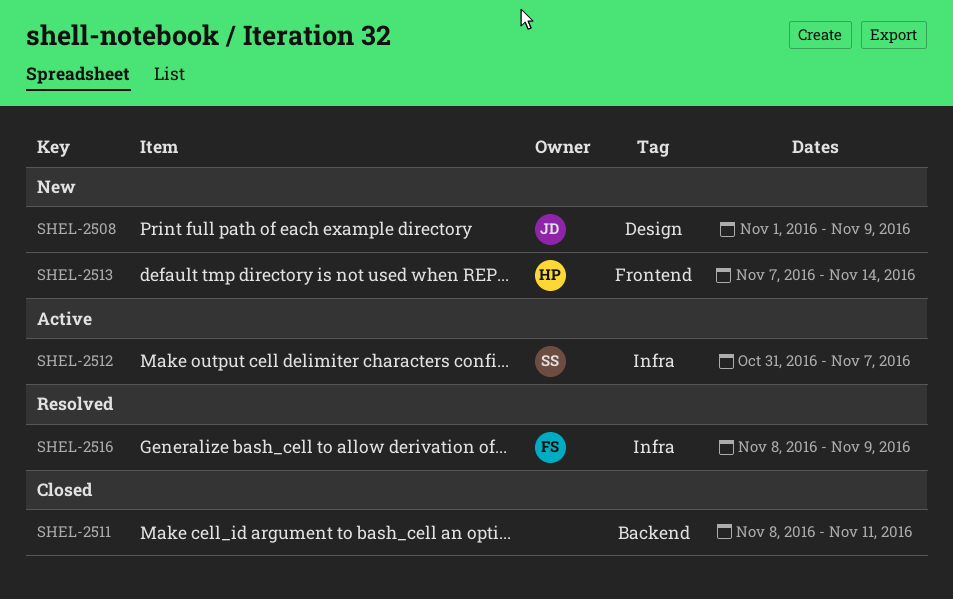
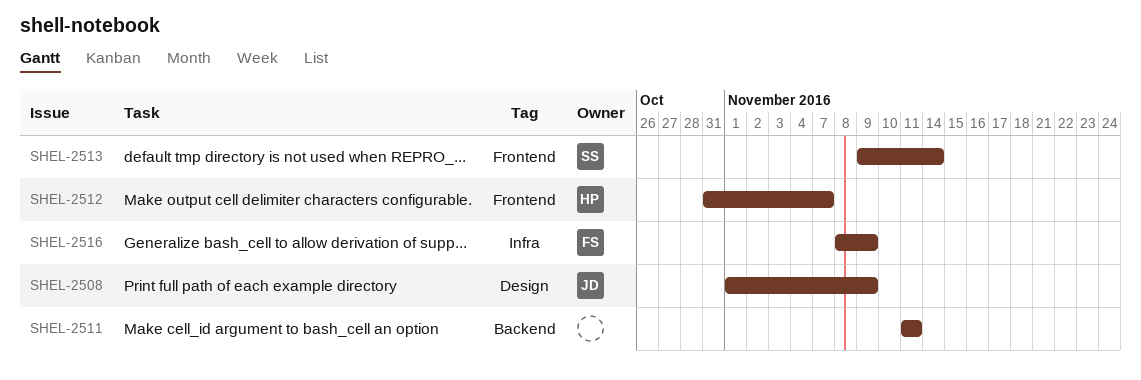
SHEL-2511, start: Nov 8 -> Nov 11
SHEL-2512, owner: SS -> HP
SHEL-2512, label: Infra -> Frontend
SHEL-2513, owner: HP -> SS
SHEL-2513, start: Nov 7 -> Nov 9

